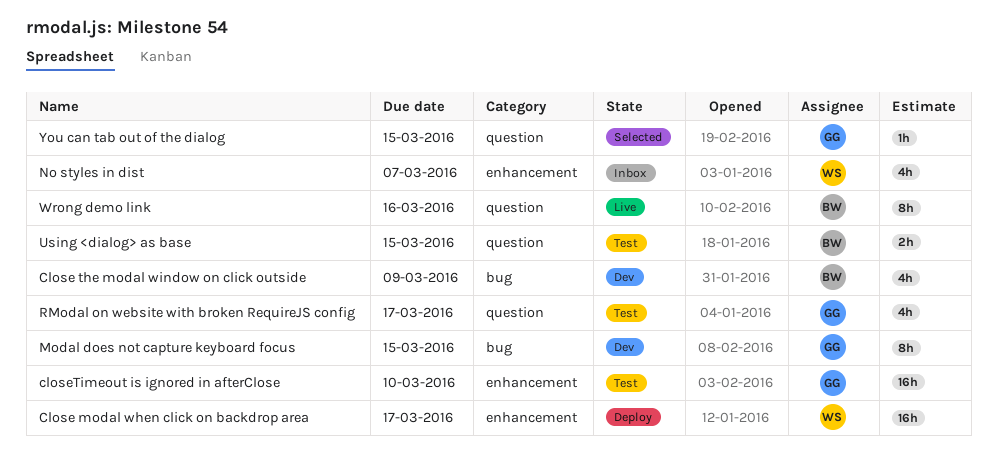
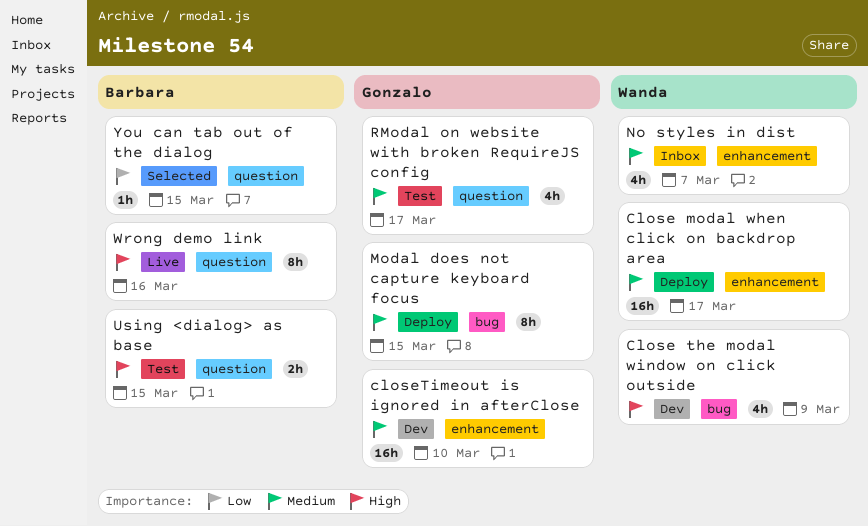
Close the modal window on click outside, owner: Barbara -> Wanda
closeTimeout is ignored in afterClose, status: Test -> Dev
Modal does not capture keyboard focus, status: Dev -> Deploy
You can tab out of the dialog, owner: Gonzalo -> Barbara

